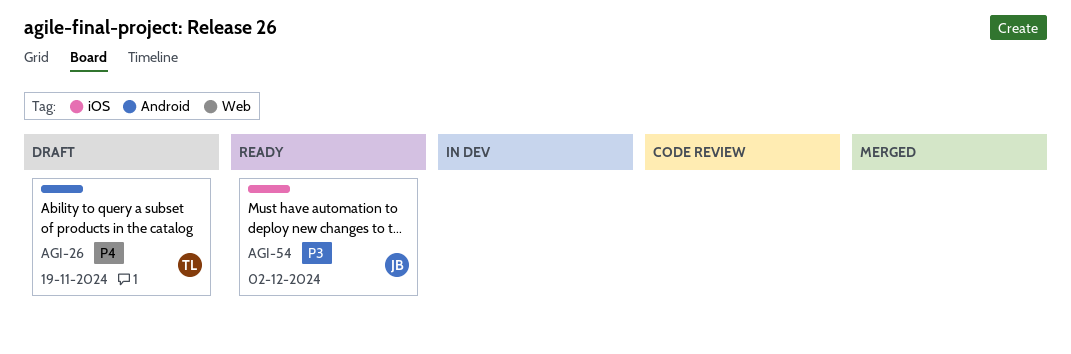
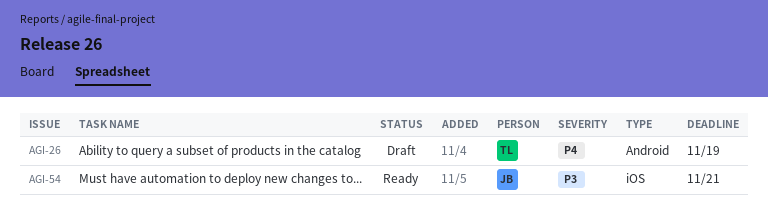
AGI-54, due: Dec 2 -> Nov 21

